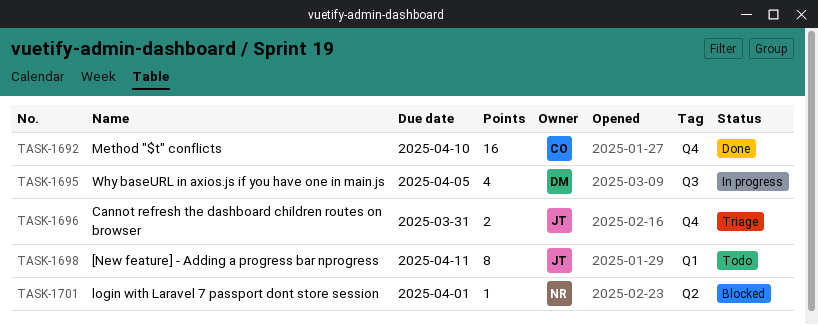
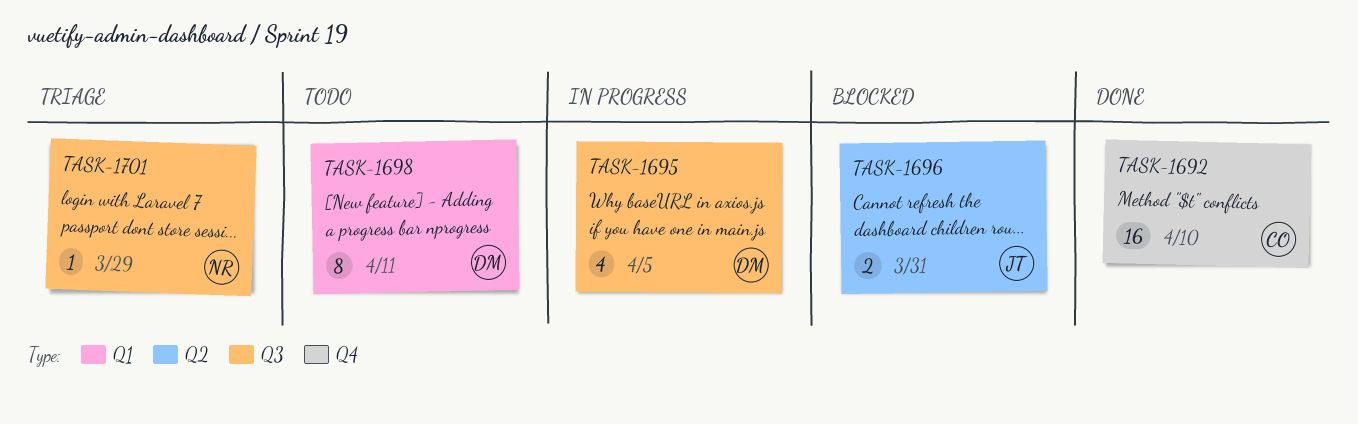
TASK-1696, status: Triage -> Blocked
TASK-1696, label: Q4 -> Q2
TASK-1698, owner: JT -> DM
TASK-1701, status: Blocked -> Triage
TASK-1701, label: Q2 -> Q3
TASK-1701, due: Apr 1 -> Mar 29

